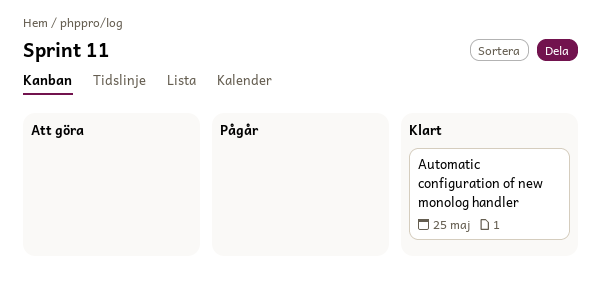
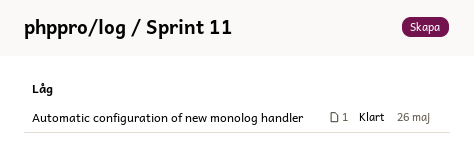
Automatic configuration of new monolog handler, due: May 25 -> May 26

